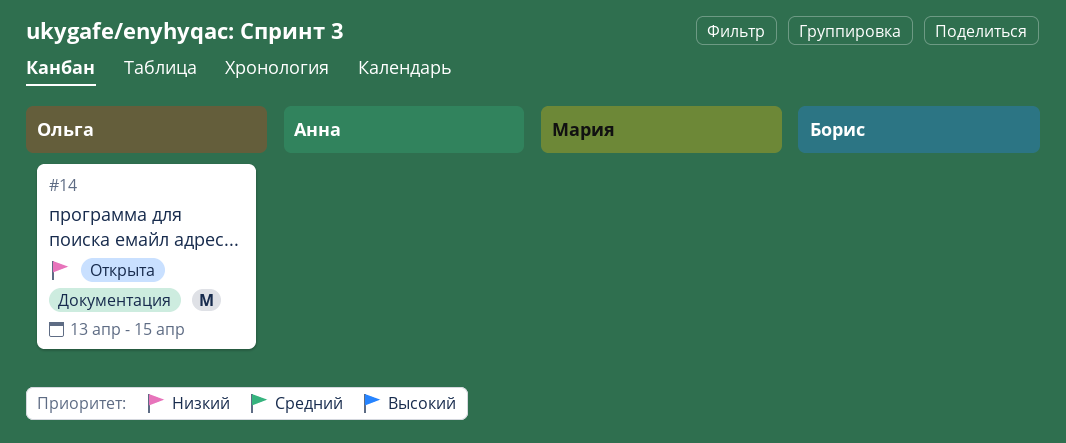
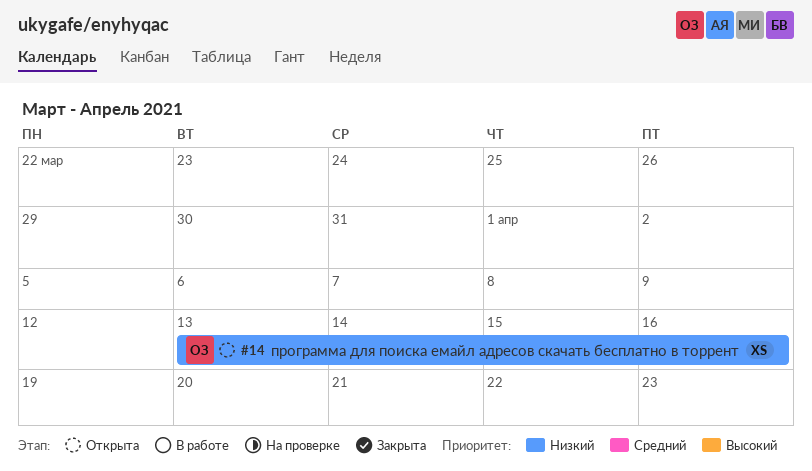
#14, estimate: M -> XS
#14, due: Apr 15 -> Apr 16

